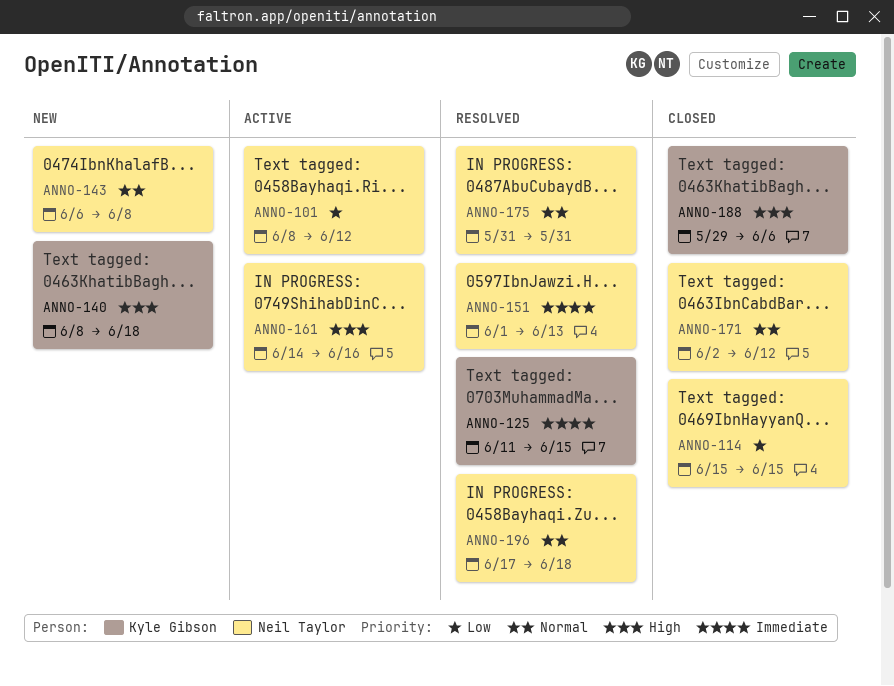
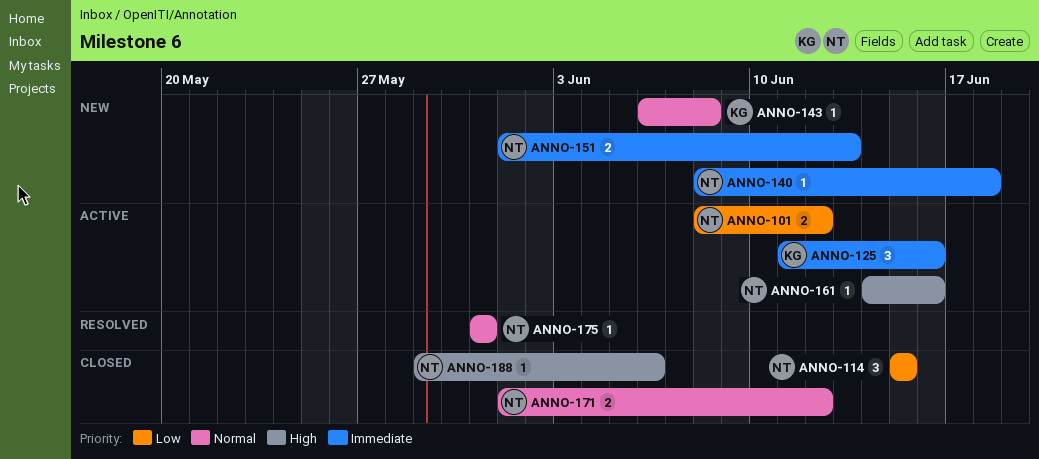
ANNO-125, status: Resolved -> Active
ANNO-125, due: Jun 15 -> Jun 16
ANNO-140, owner: Kyle Gibson -> Neil Taylor
ANNO-140, priority: High -> Immediate
ANNO-143, owner: Neil Taylor -> Kyle Gibson
ANNO-151, status: Resolved -> New
ANNO-171, start: Jun 2 -> Jun 1
ANNO-188, owner: Kyle Gibson -> Neil Taylor
ANNO-196: present -> none

